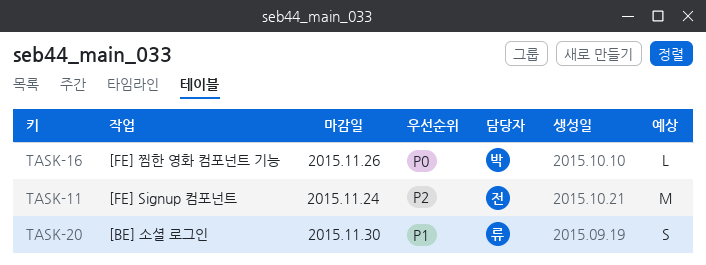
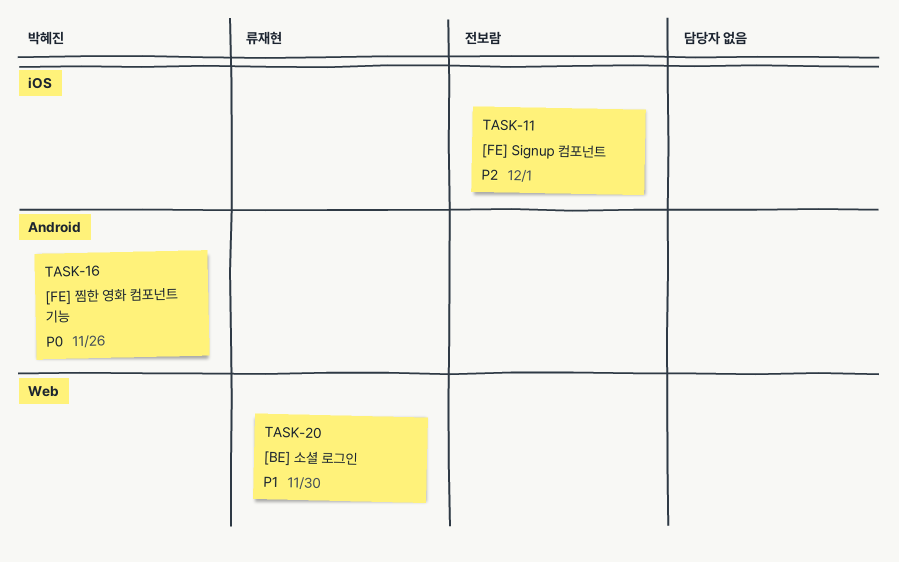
TASK-11, due: Nov 24 -> Dec 1

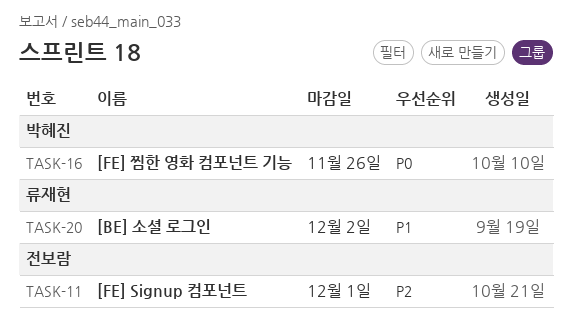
TASK-20, due: Nov 30 -> Dec 2

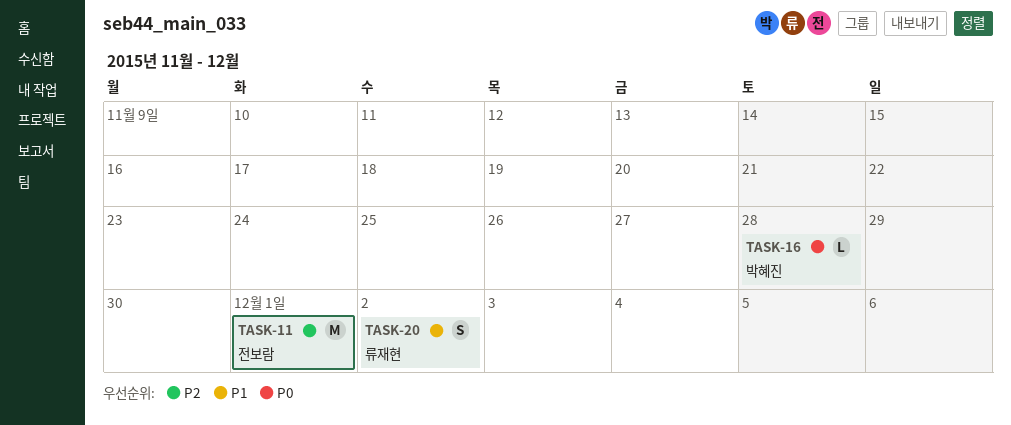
TASK-16, due: Nov 26 -> Nov 28

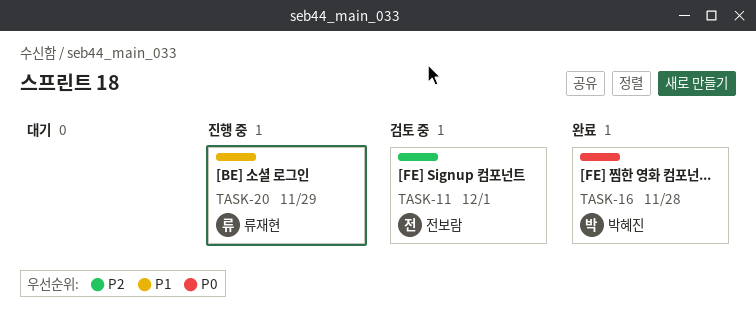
TASK-20, due: Dec 2 -> Nov 29

